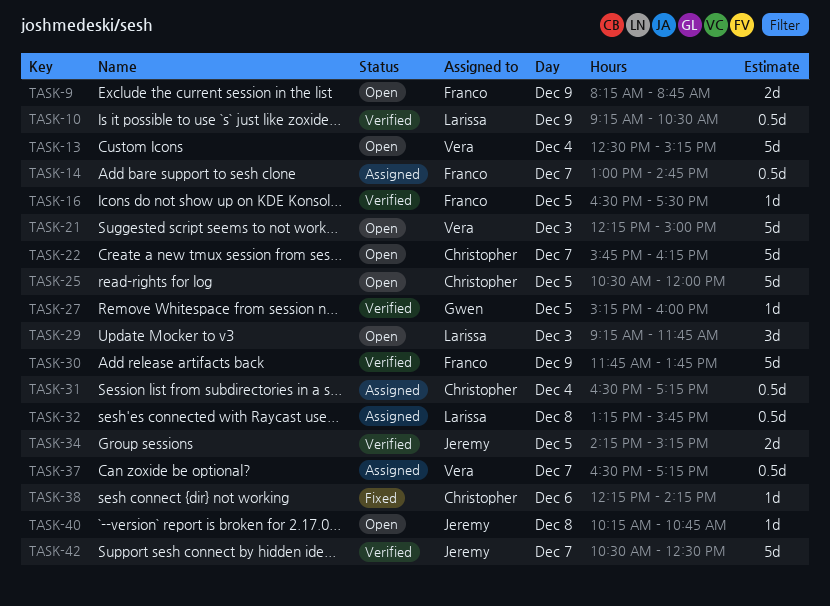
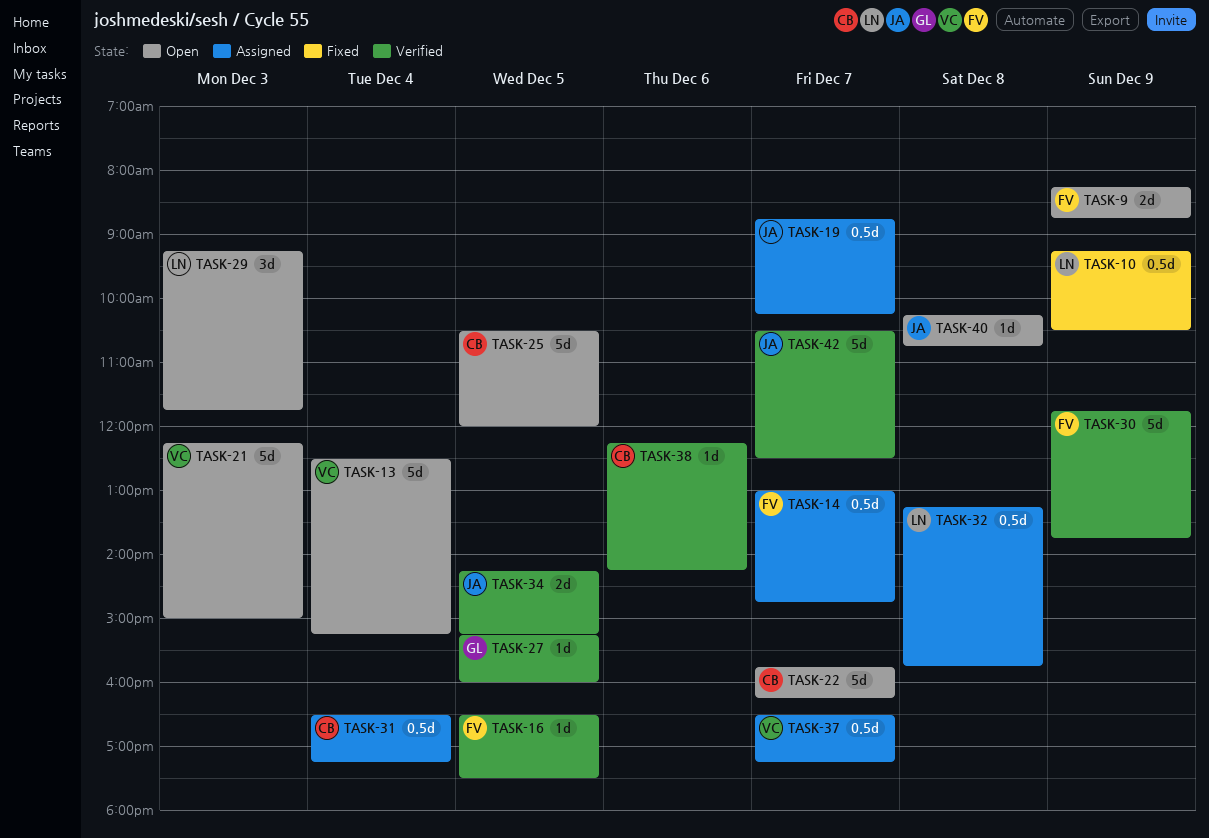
TASK-10, status: Verified -> Fixed
TASK-19: none -> present
TASK-38, status: Fixed -> Verified

